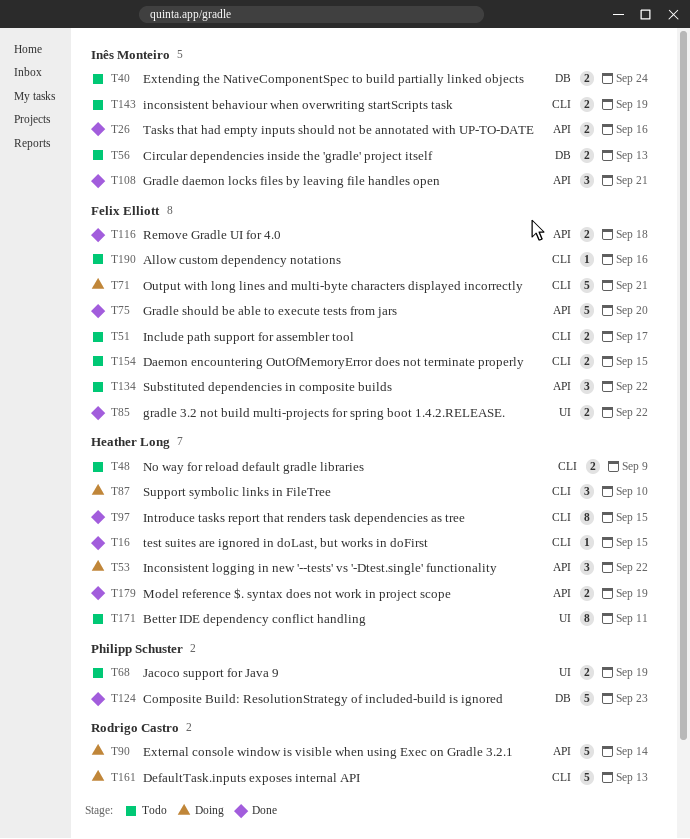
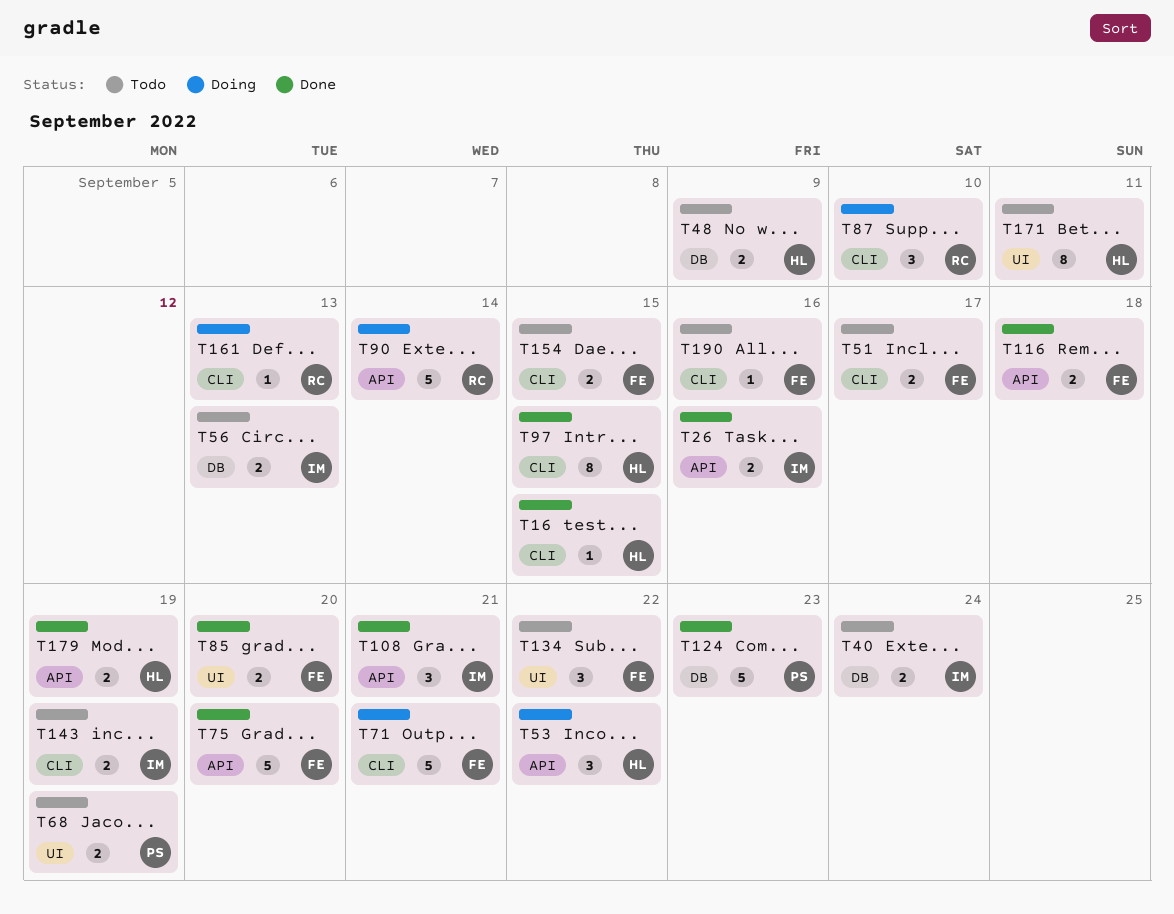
T48, label: CLI -> DB
T85, due: Sep 22 -> Sep 20
T87, owner: Heather Long -> Rodrigo Castro
T134, label: API -> UI
T161, estimate: 5 -> 1

